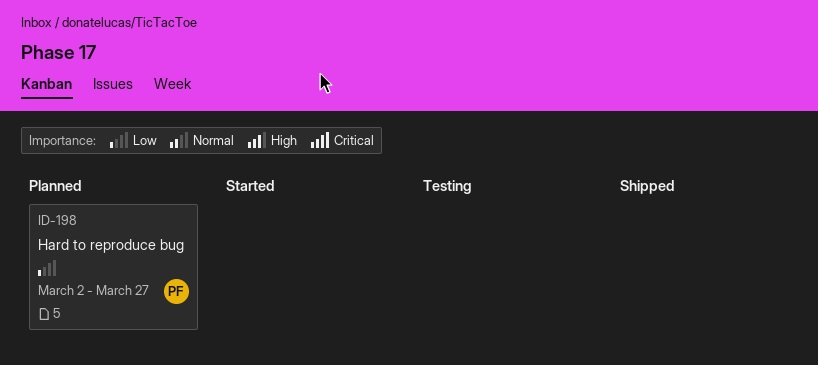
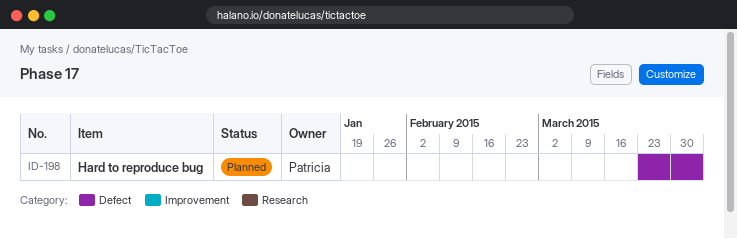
ID-198, start: Mar 2 -> Mar 23
ID-198, due: Mar 27 -> Apr 3

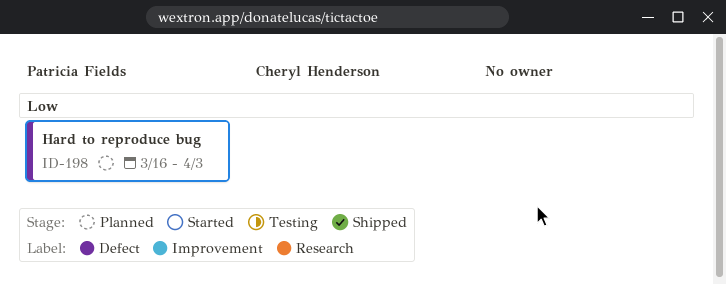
ID-198, start: Mar 23 -> Mar 16

